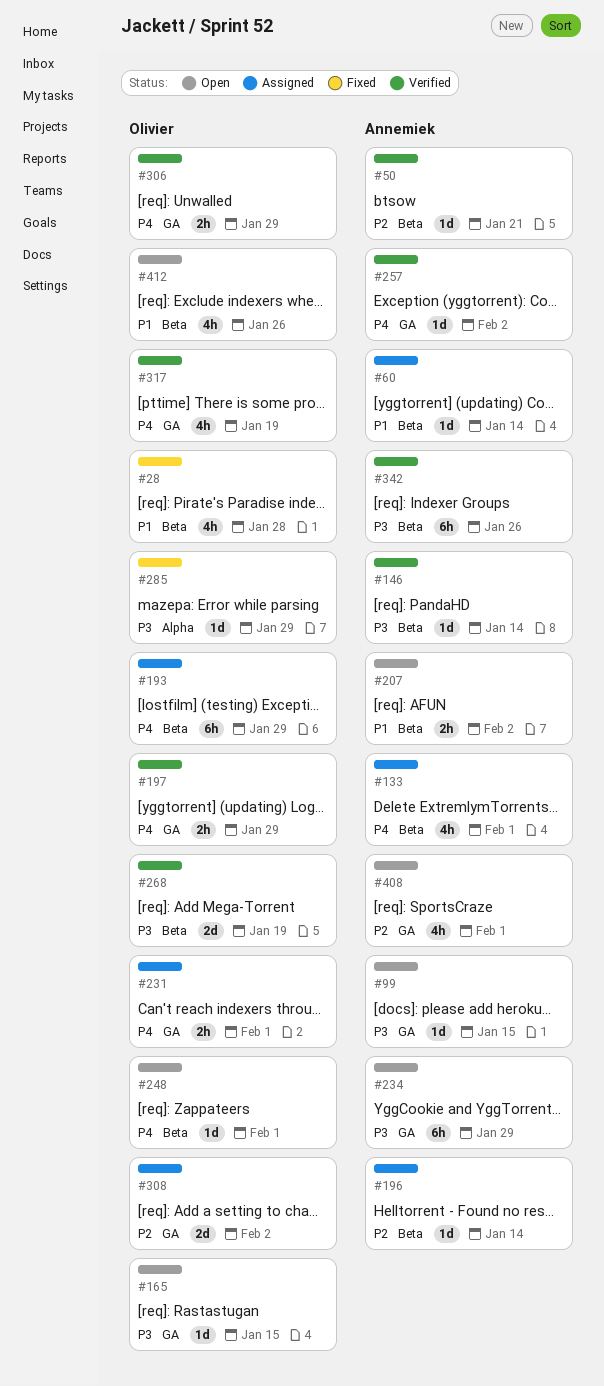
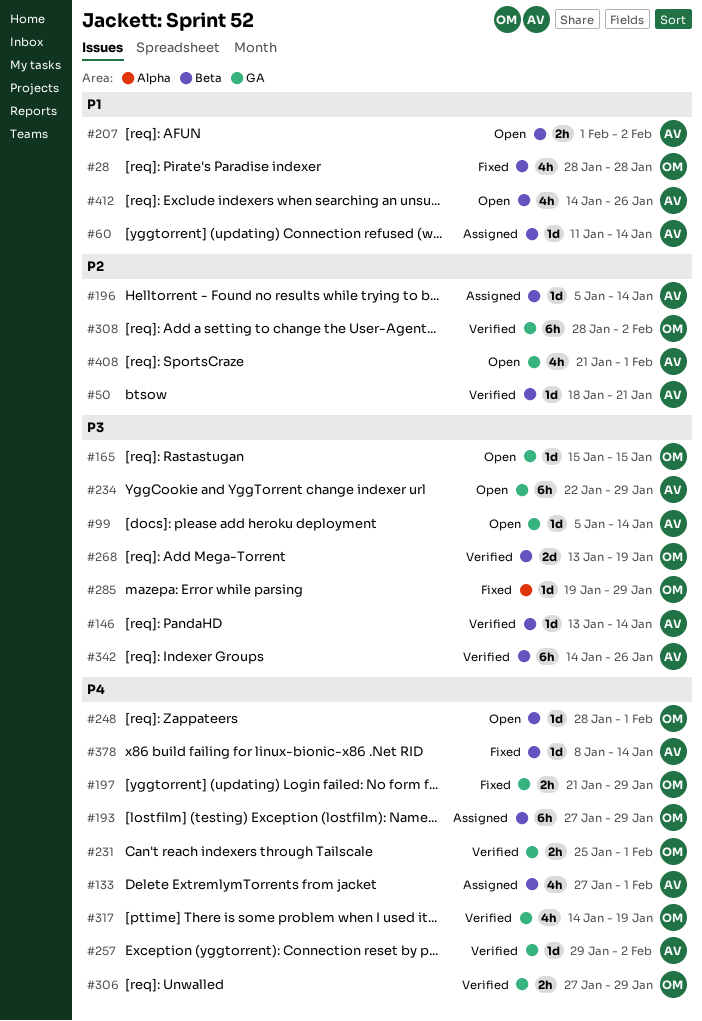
#99, due: Jan 15 -> Jan 14
#197, status: Verified -> Fixed
#231, status: Assigned -> Verified
#308, status: Assigned -> Verified
#308, estimate: 2d -> 6h
#378: none -> present
#412, owner: Olivier -> Annemiek

